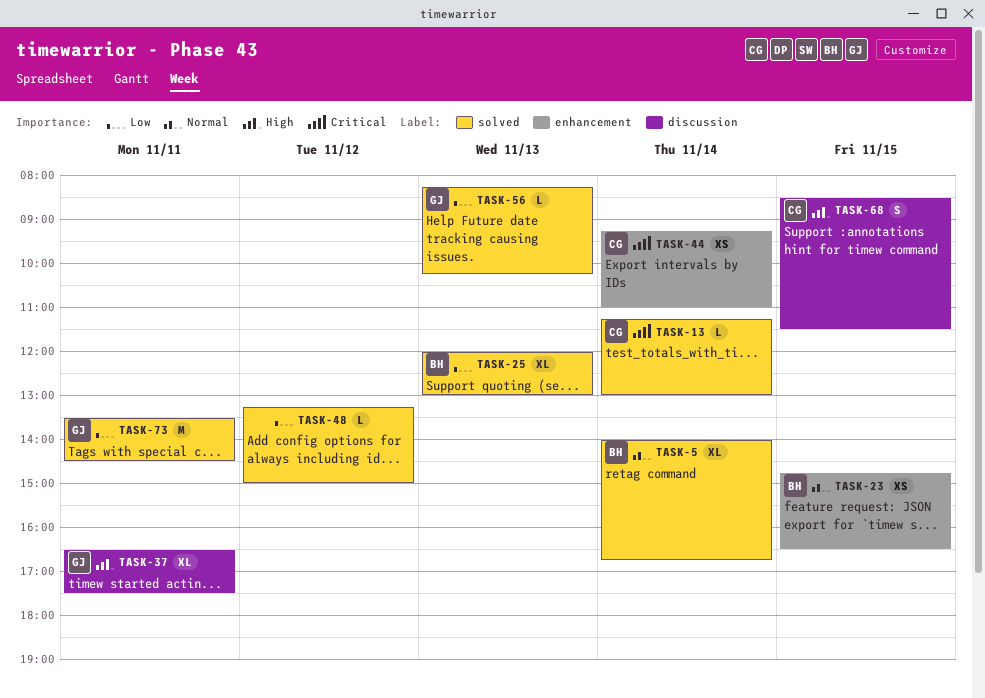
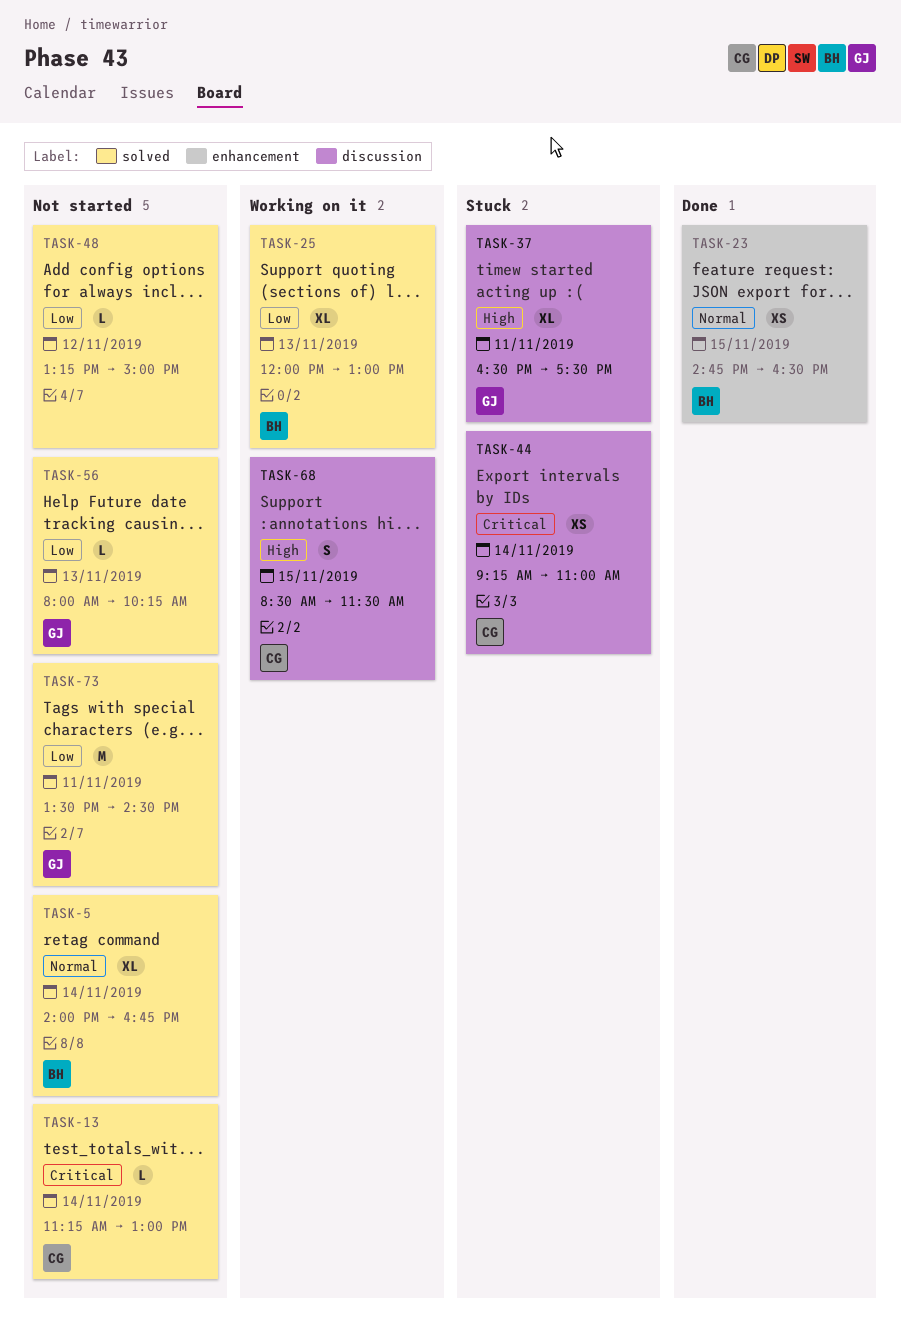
TASK-44, label: enhancement -> discussion
TASK-56, begins: 08:15 -> 08:00

